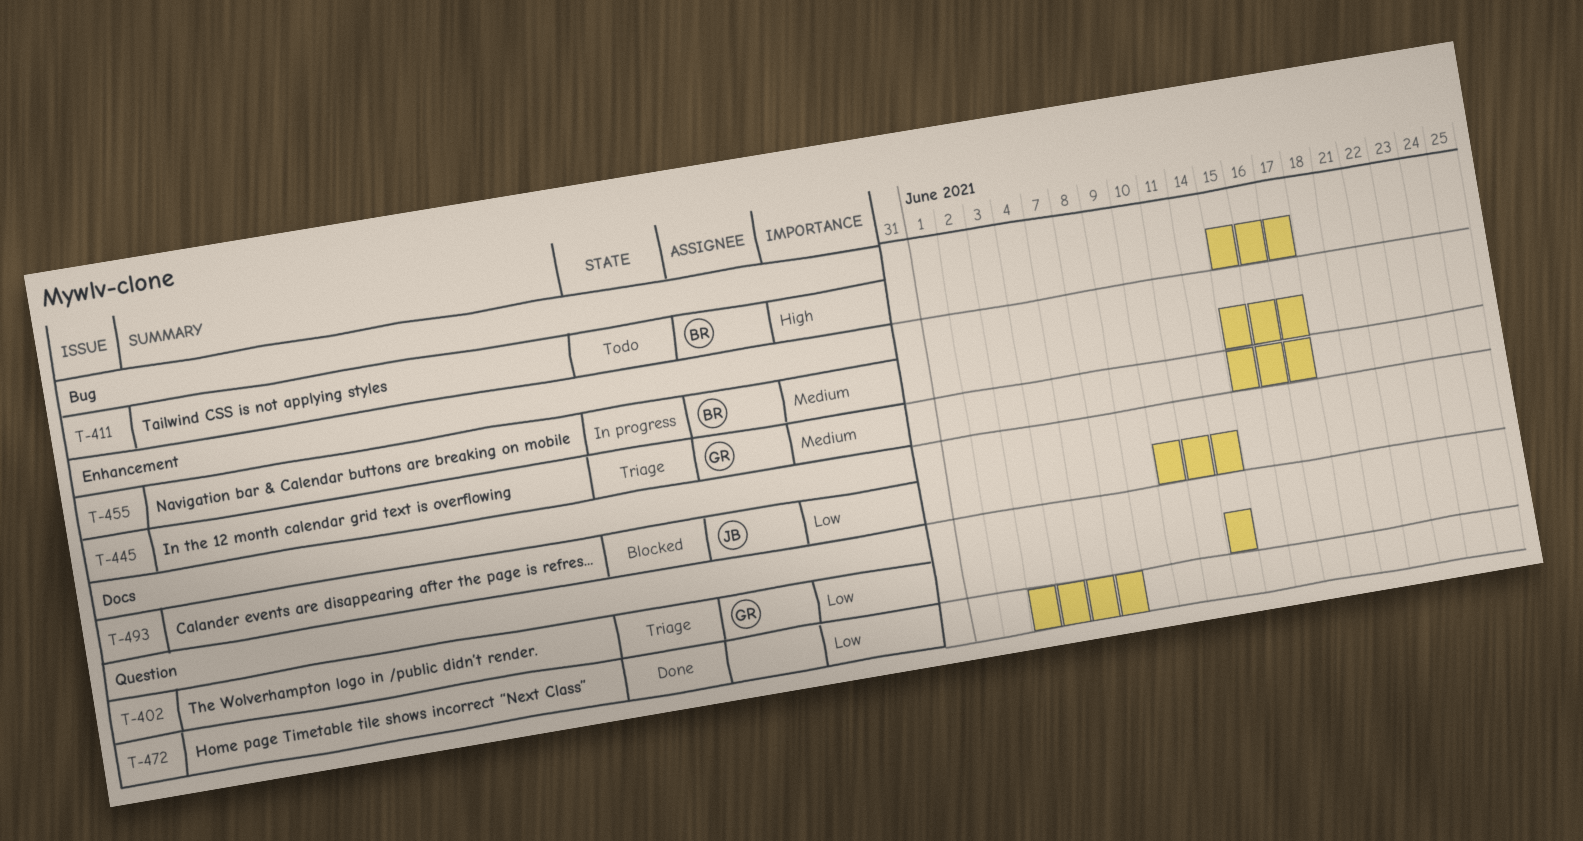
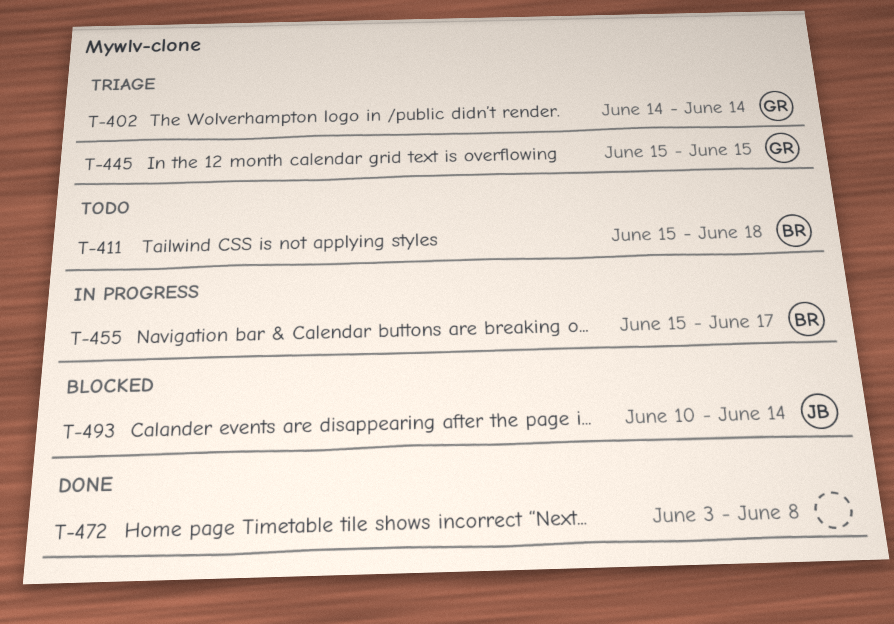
T-411, due: Jun 17 -> Jun 18
T-445, due: Jun 17 -> Jun 15

